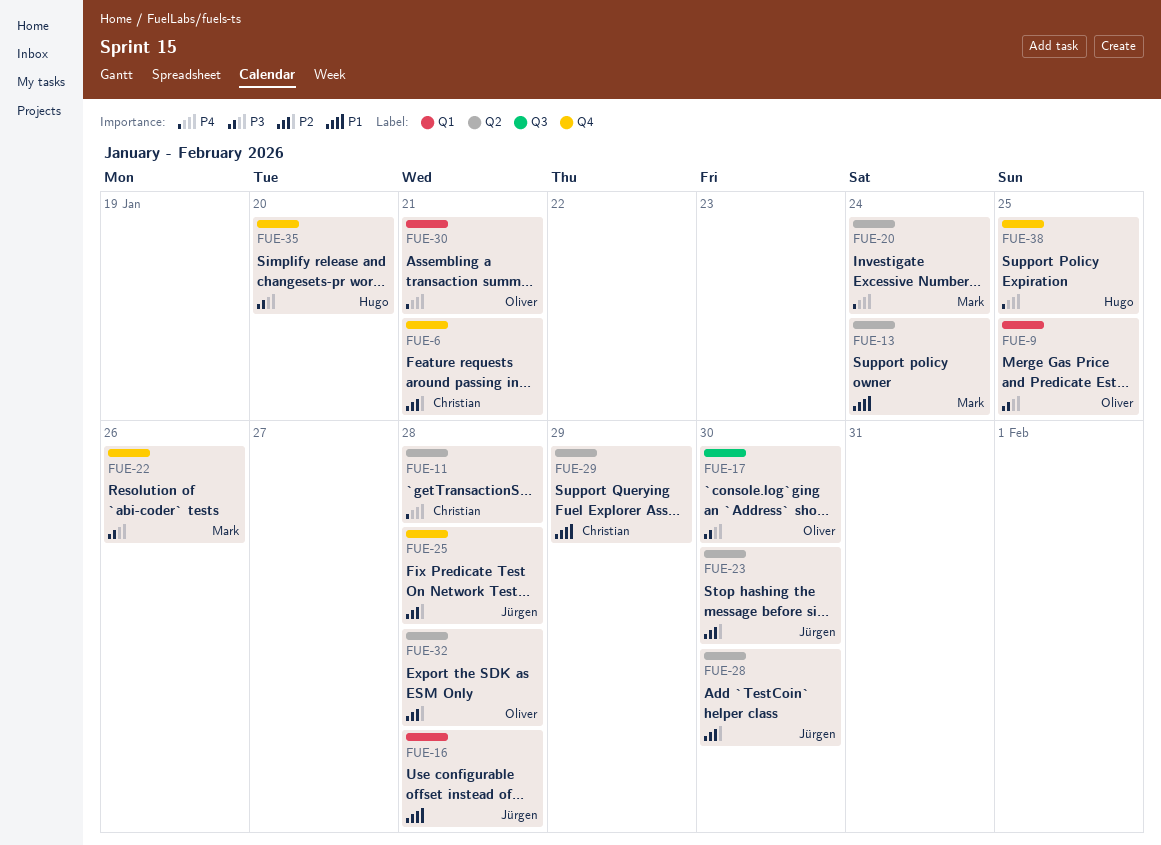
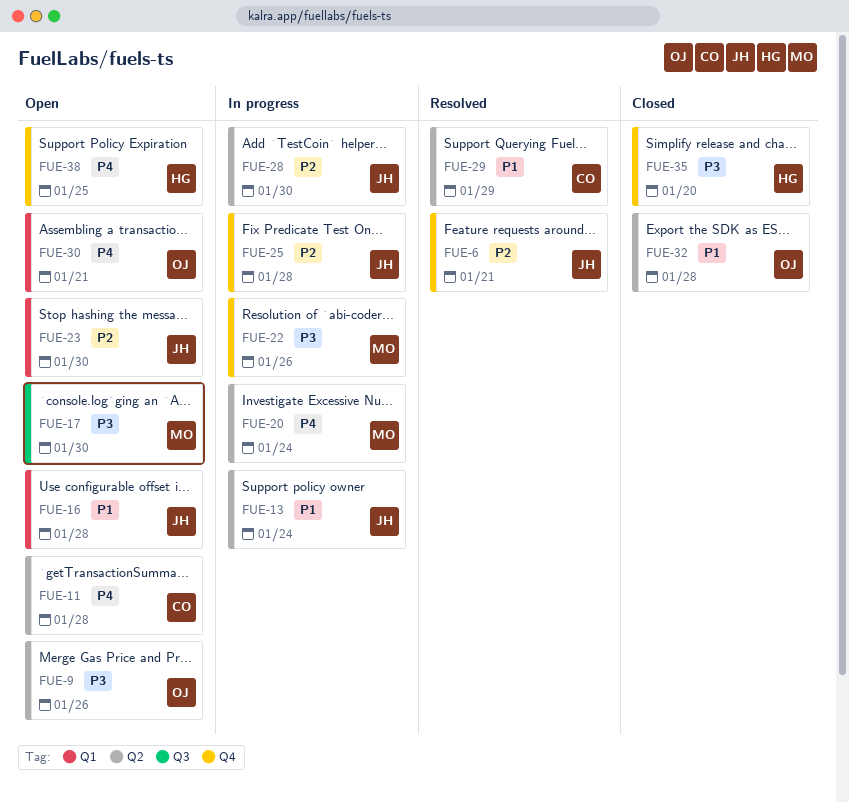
FUE-6, owner: Christian -> Jürgen
FUE-9, label: Q1 -> Q2
FUE-9, due: Jan 25 -> Jan 26
FUE-13, owner: Mark -> Jürgen
FUE-17, owner: Oliver -> Mark
FUE-23, label: Q2 -> Q1
FUE-32, priority: P2 -> P1

